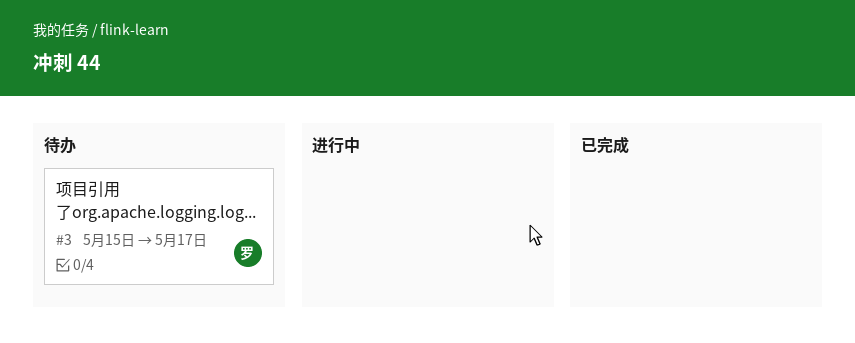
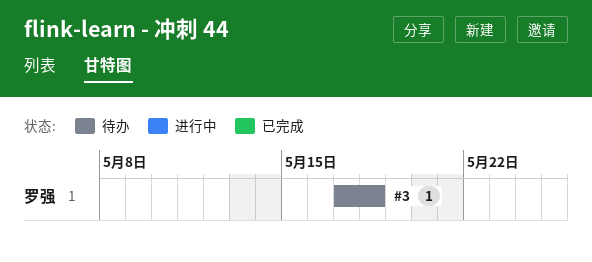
#3, start: May 15 -> May 17
#3, due: May 17 -> May 18

